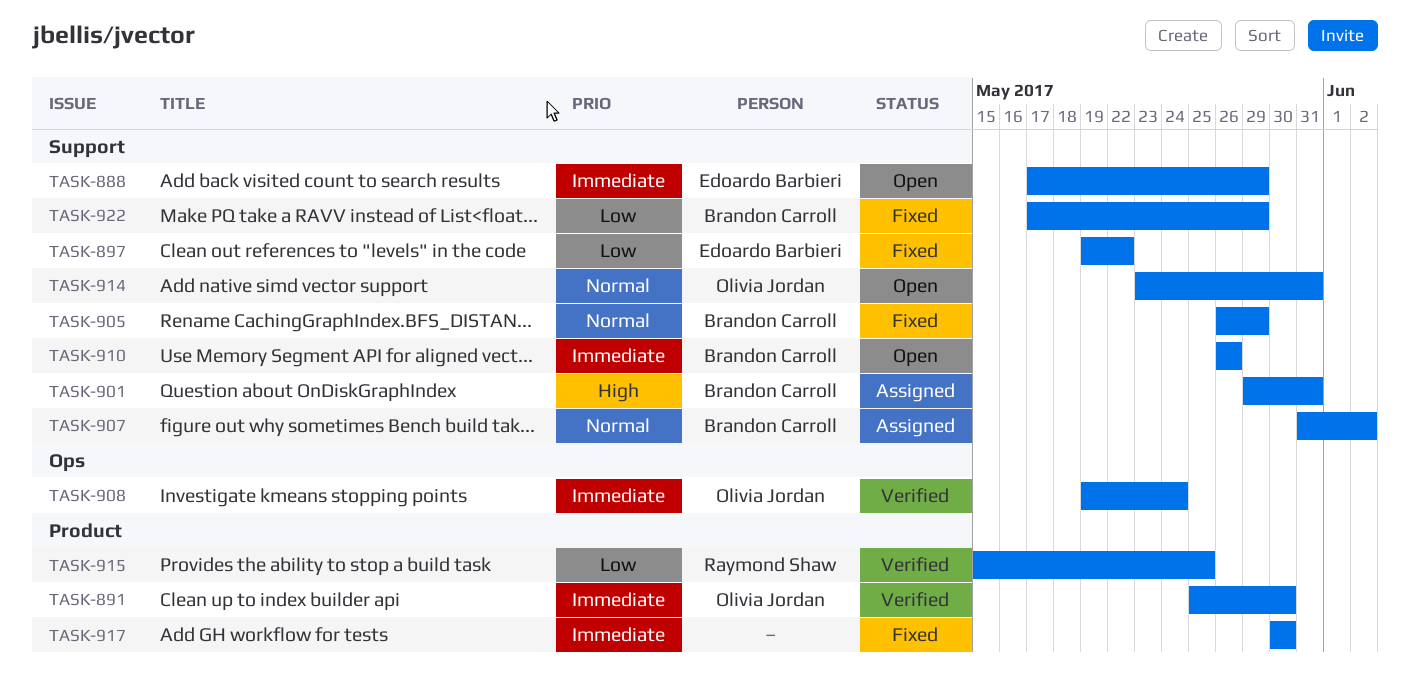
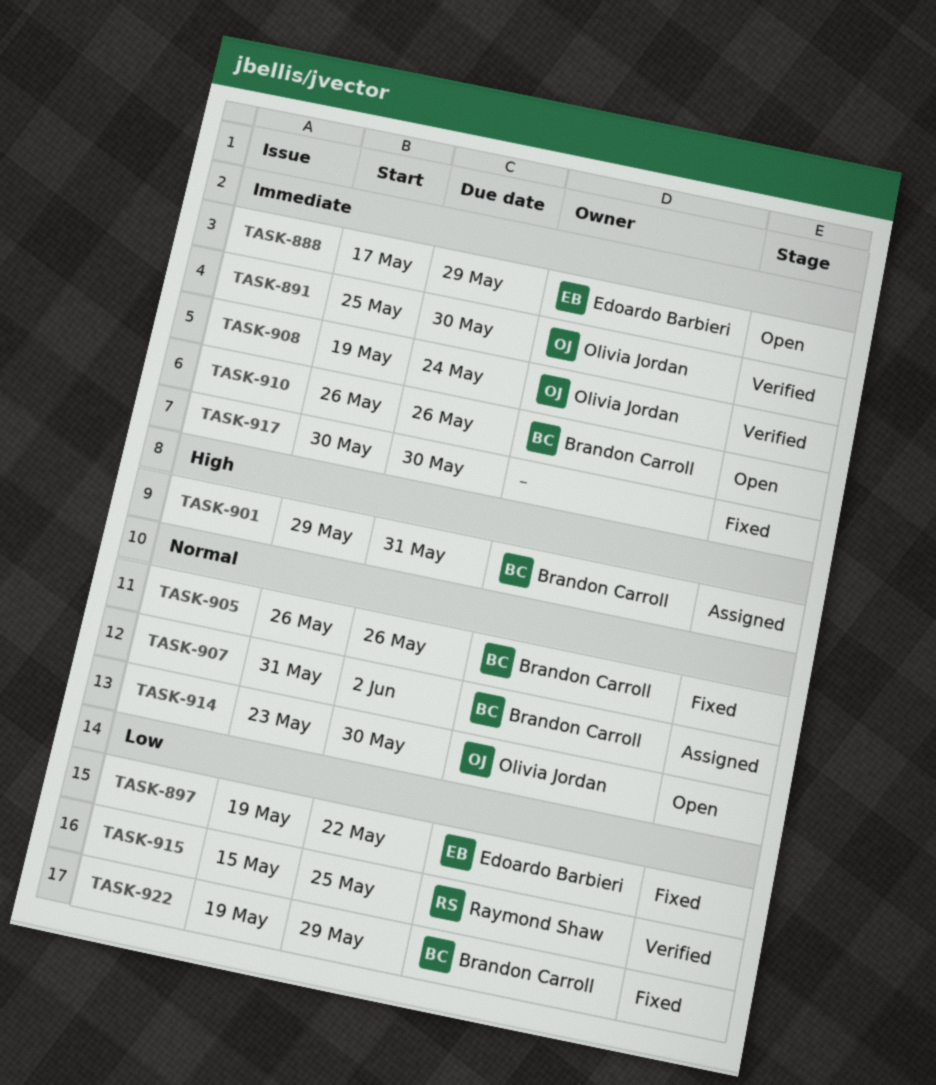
TASK-905, due: May 29 -> May 26
TASK-914, due: May 31 -> May 30
TASK-922, start: May 17 -> May 19

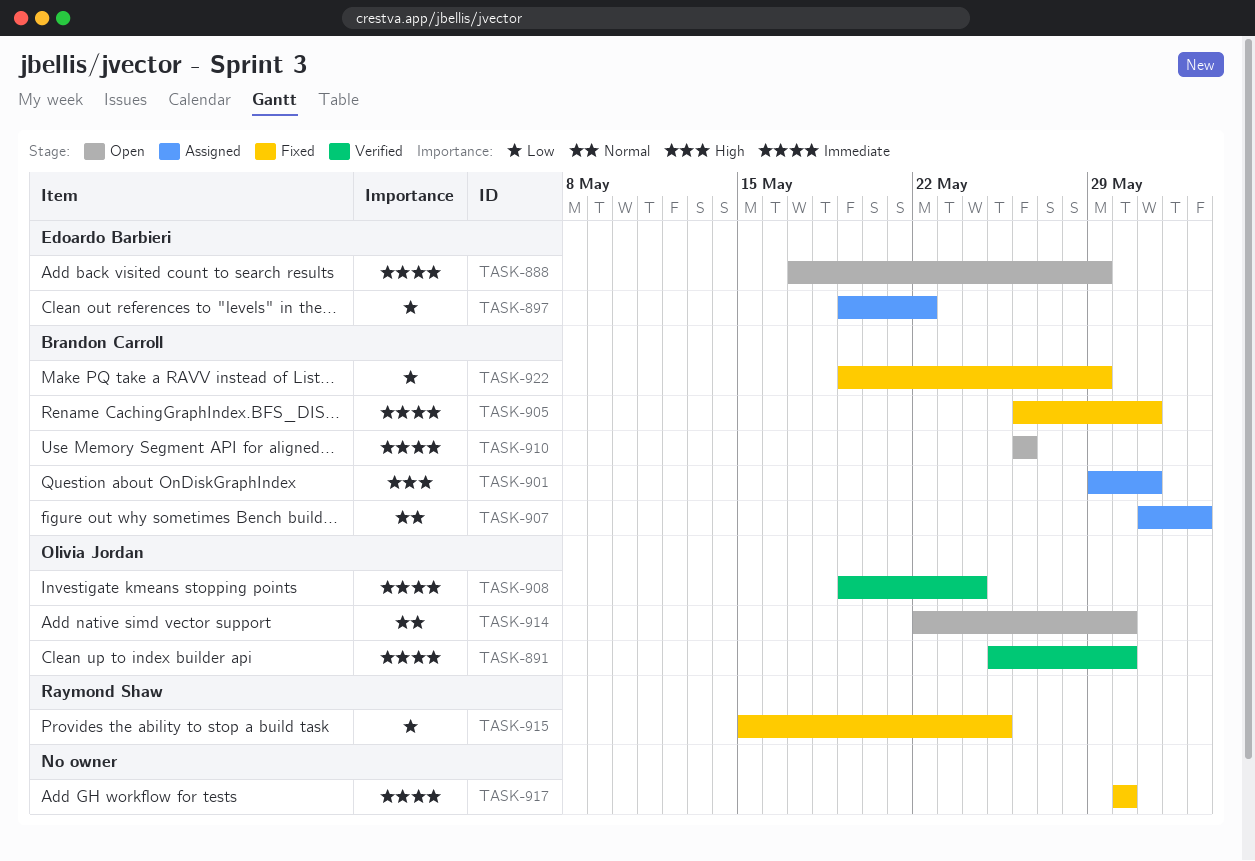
TASK-897, status: Fixed -> Assigned
TASK-905, priority: Normal -> Immediate
TASK-905, due: May 26 -> May 31
TASK-914, start: May 23 -> May 22
TASK-915, status: Verified -> Fixed

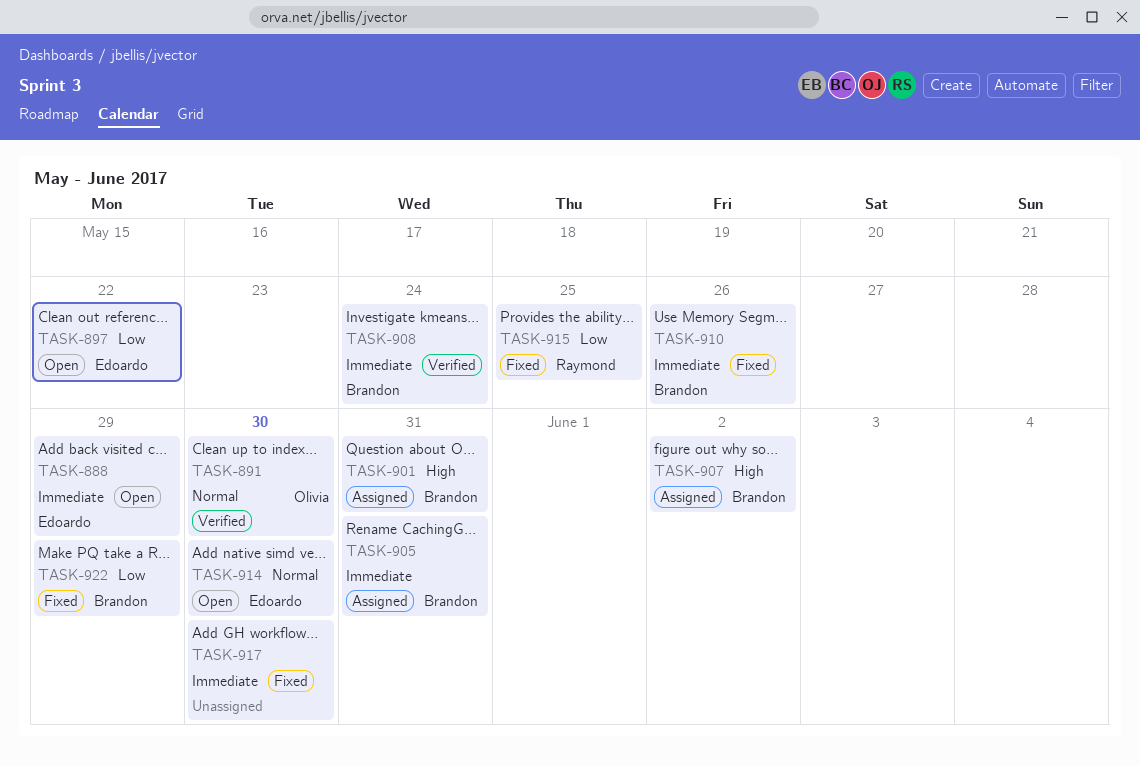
TASK-891, priority: Immediate -> Normal
TASK-897, status: Assigned -> Open
TASK-905, status: Fixed -> Assigned
TASK-907, priority: Normal -> High
TASK-908, owner: Olivia Jordan -> Brandon Carroll
TASK-910, status: Open -> Fixed
TASK-914, owner: Olivia Jordan -> Edoardo Barbieri

